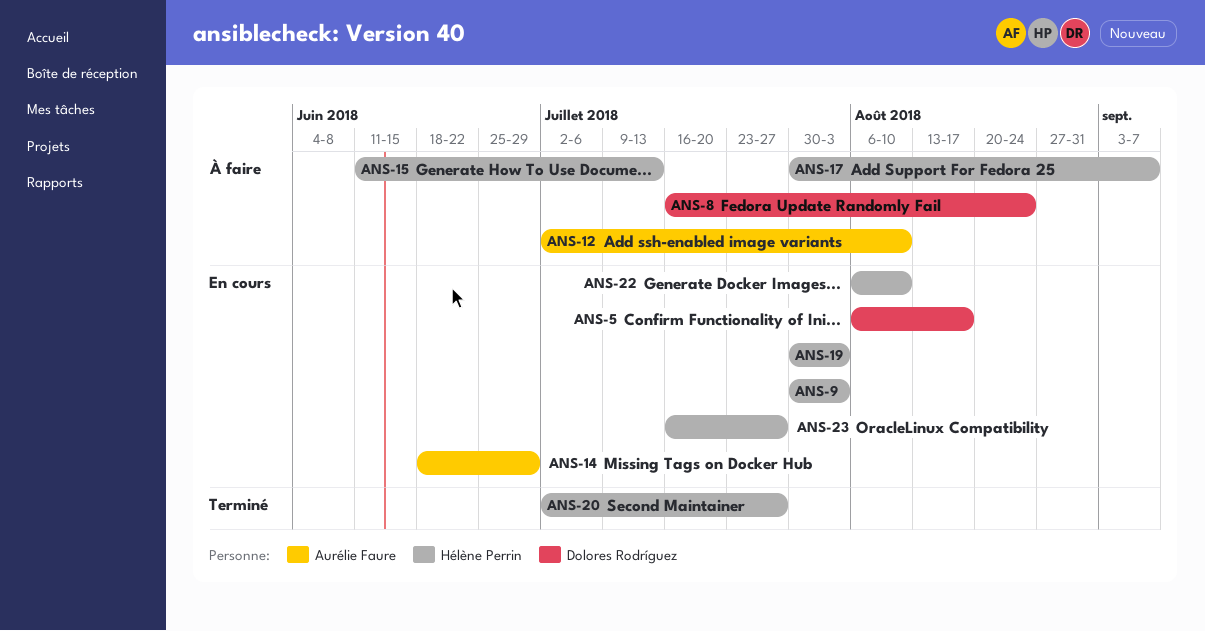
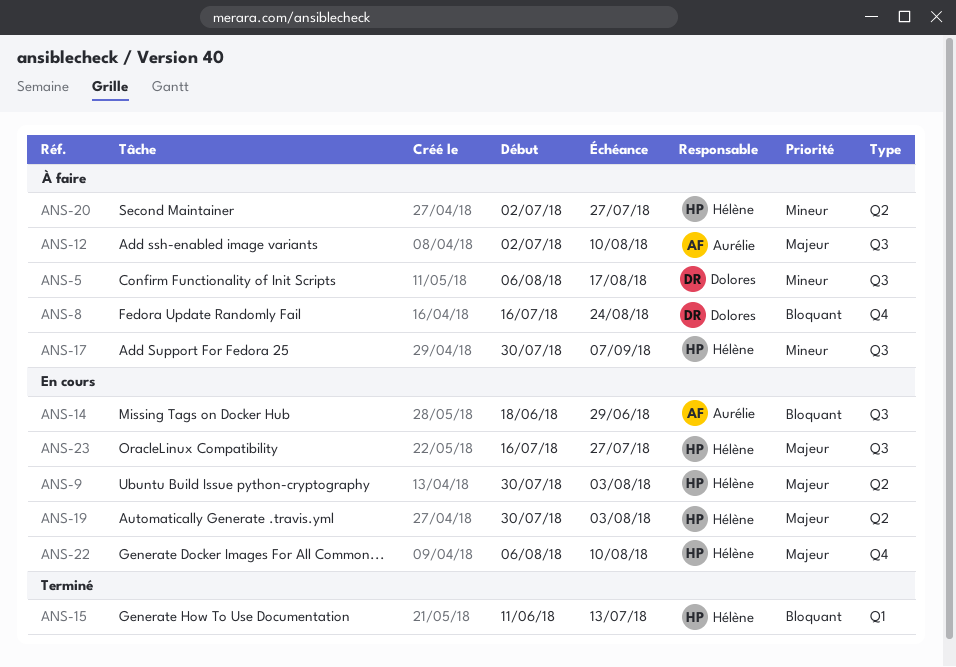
ANS-5, status: En cours -> À faire
ANS-15, status: À faire -> Terminé
ANS-20, status: Terminé -> À faire

